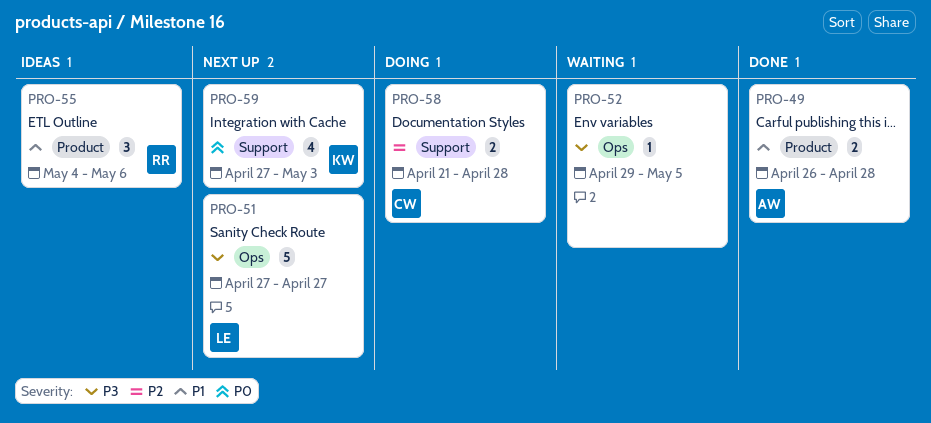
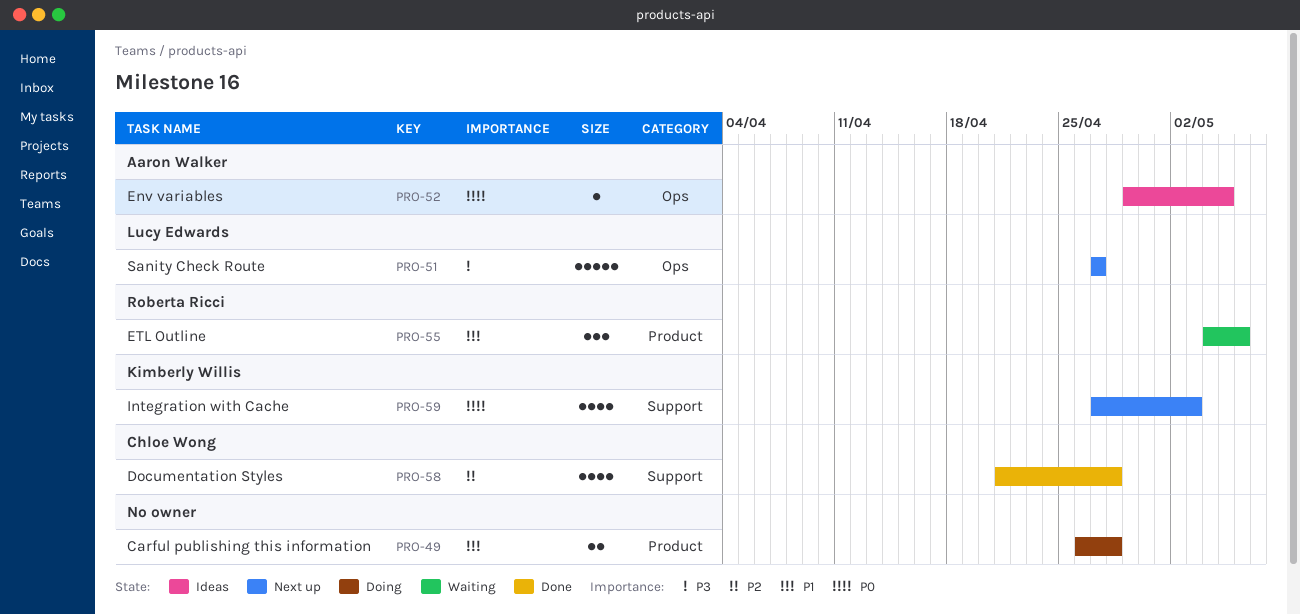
PRO-49, status: Done -> Doing
PRO-49, owner: Aaron Walker -> none
PRO-52, status: Waiting -> Ideas
PRO-52, owner: none -> Aaron Walker
PRO-52, priority: P3 -> P0
PRO-55, status: Ideas -> Waiting
PRO-58, status: Doing -> Done
PRO-58, estimate: 2 -> 4

